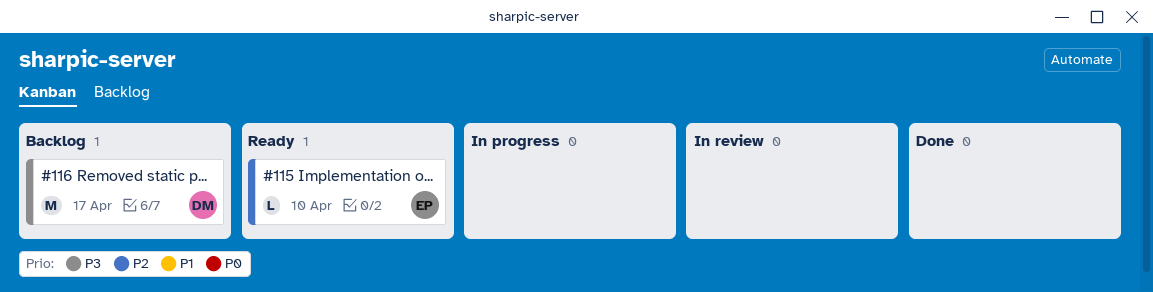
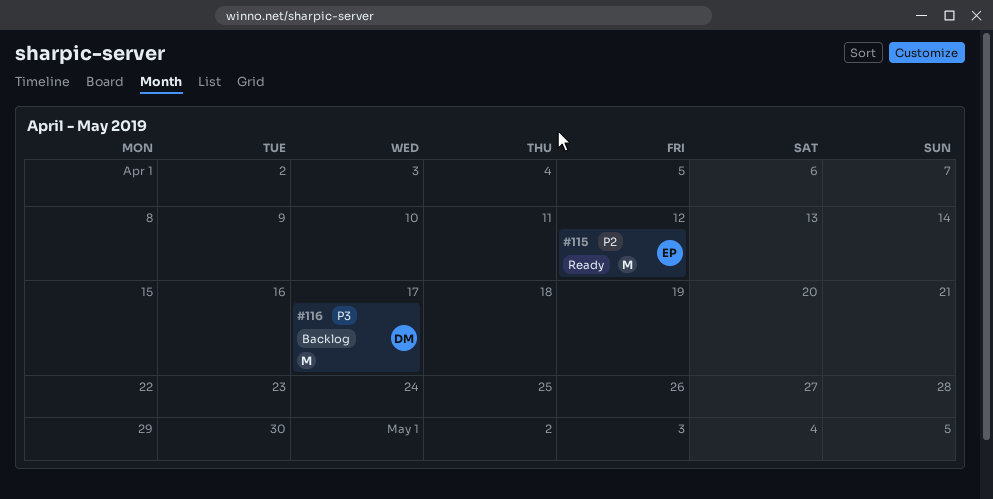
#115, estimate: L -> M
#115, due: Apr 10 -> Apr 12

